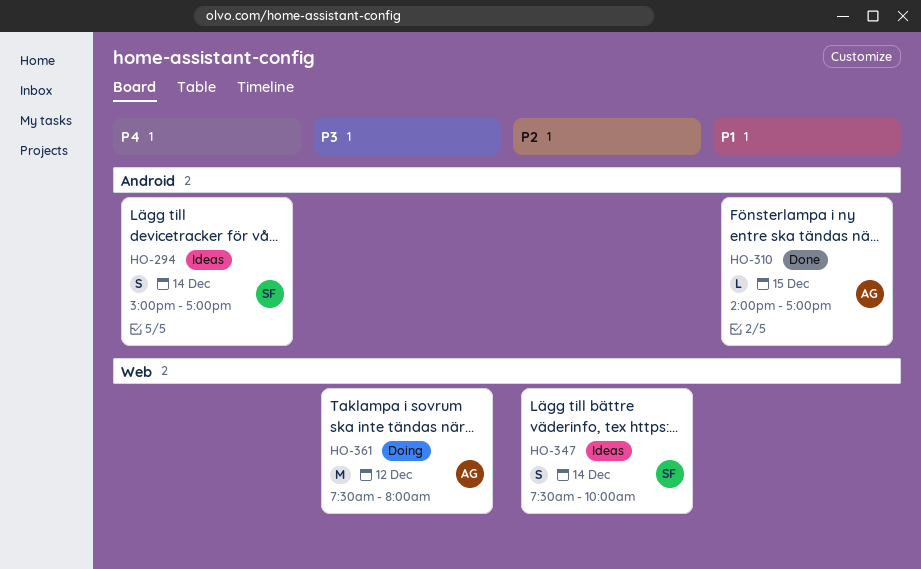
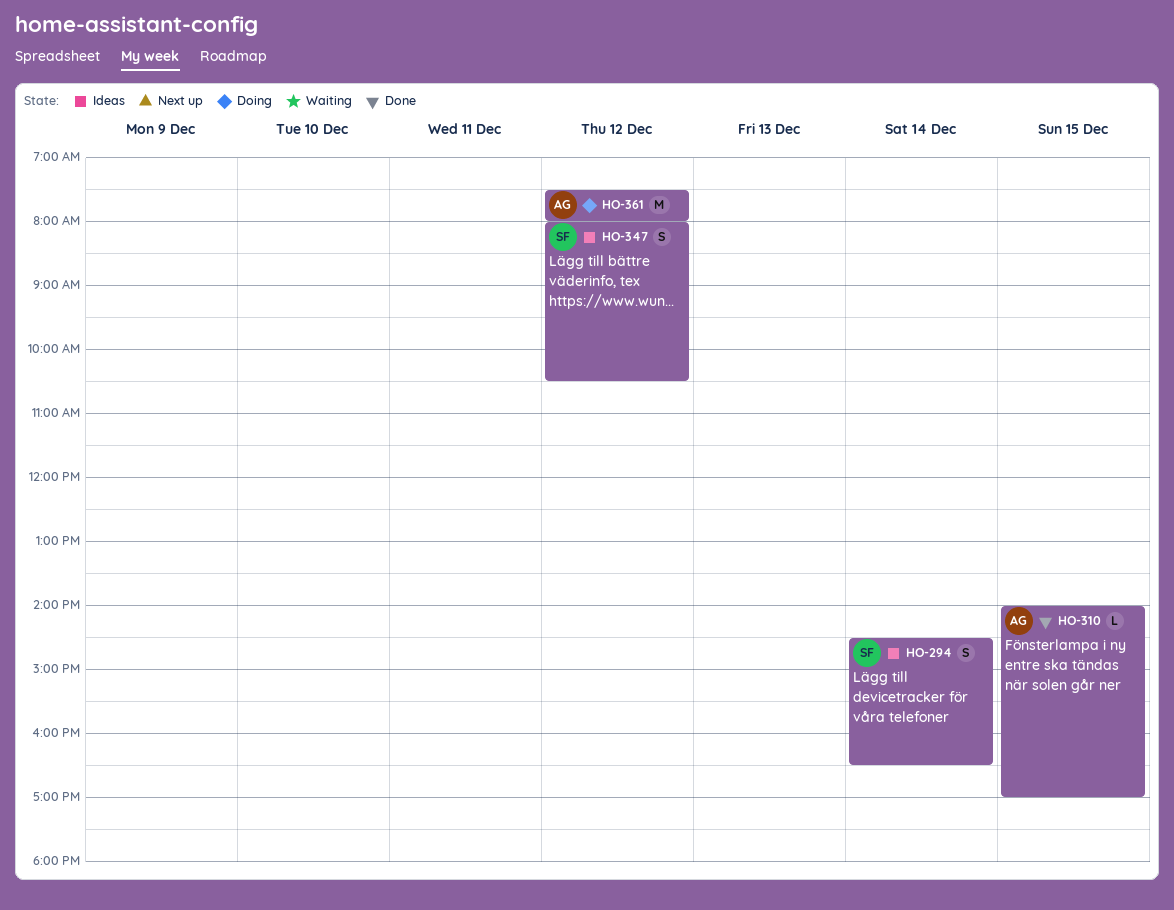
HO-294, begins: 15:00 -> 14:30
HO-294, ends: 17:00 -> 16:30
HO-347, day: Dec 14 -> Dec 12
HO-347, begins: 07:30 -> 08:00
HO-347, ends: 10:00 -> 10:30

